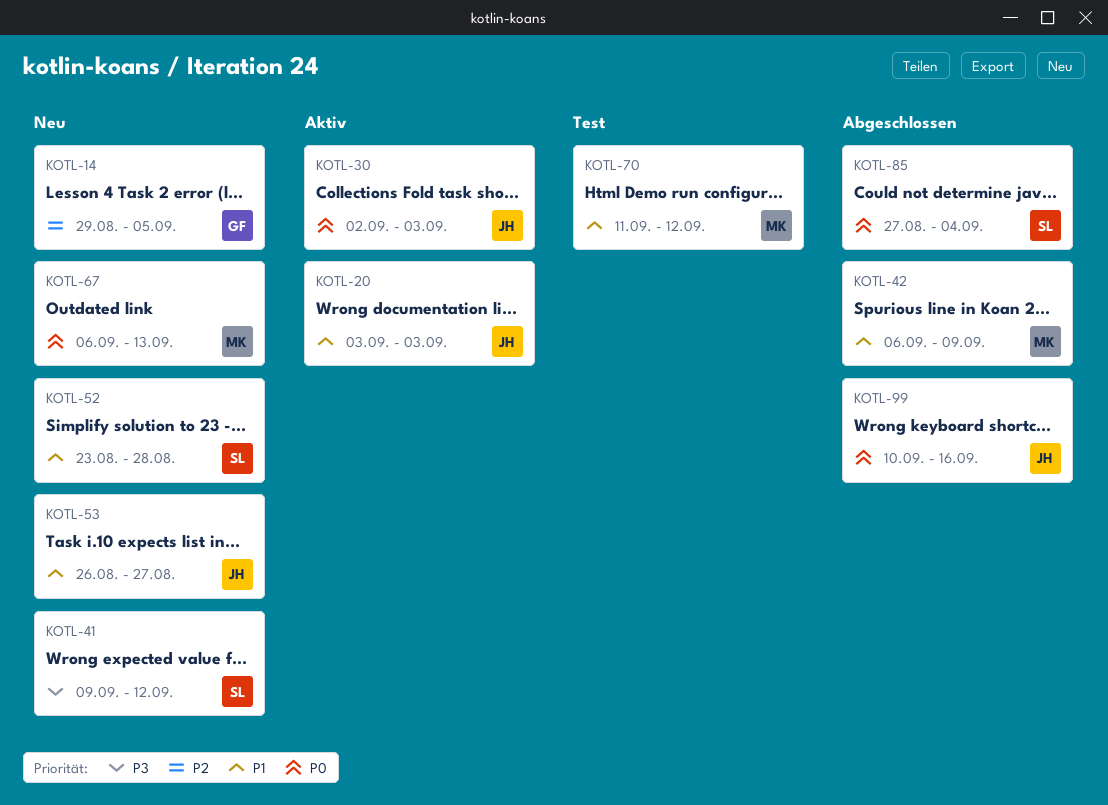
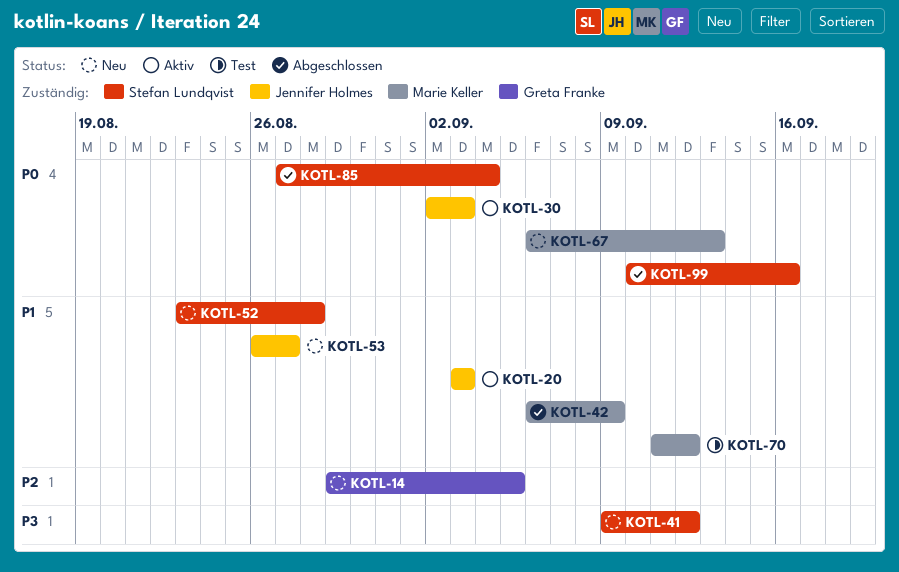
KOTL-99, owner: Jennifer Holmes -> Stefan Lundqvist

